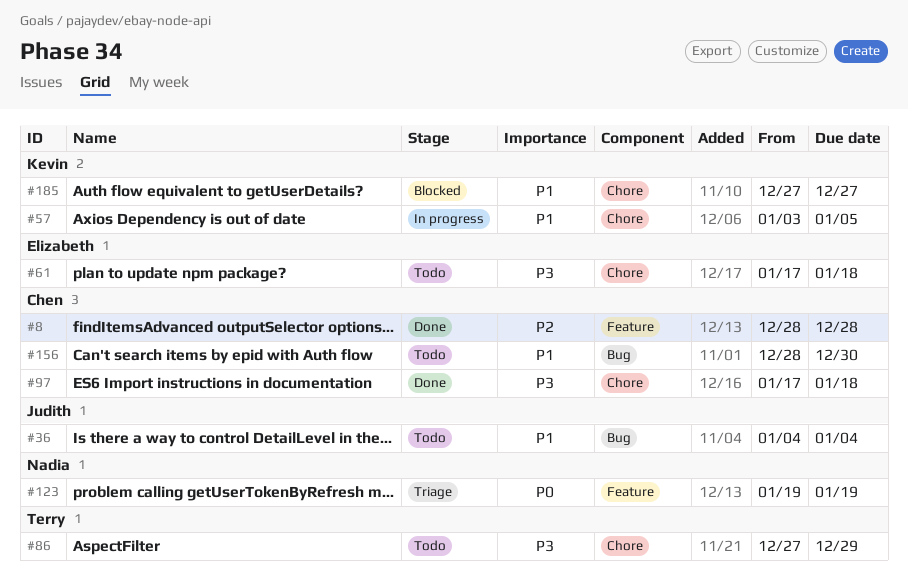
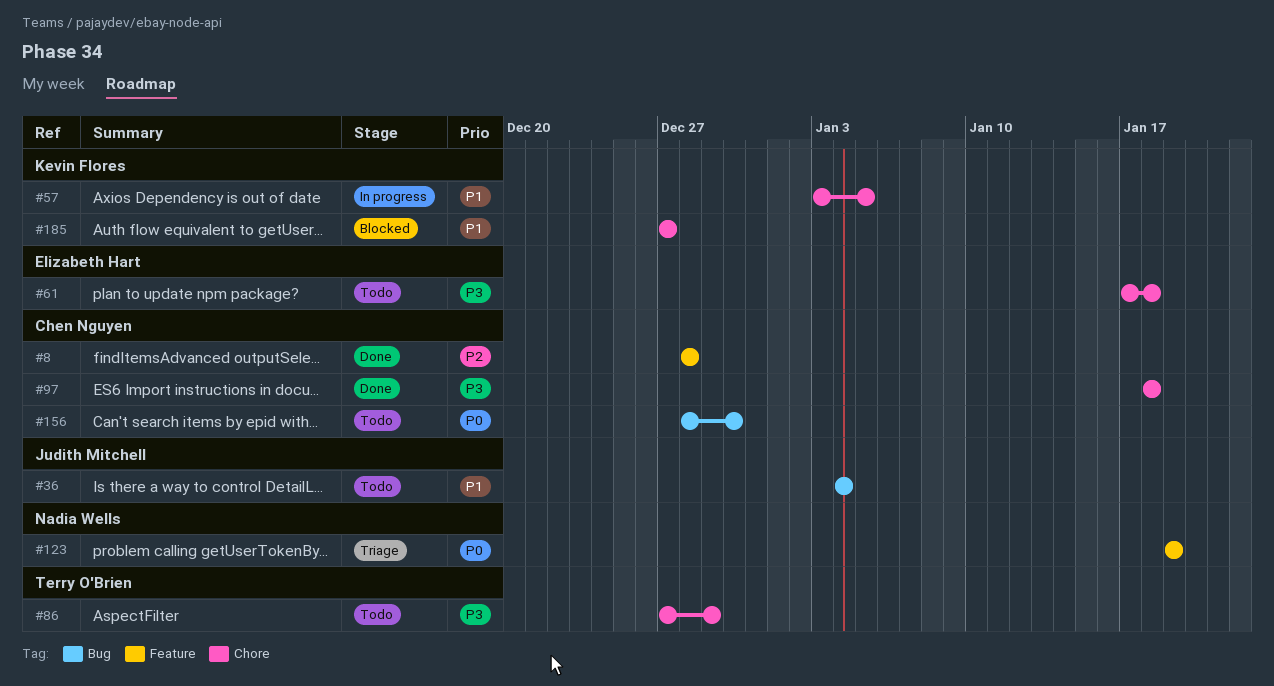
#97, start: Jan 17 -> Jan 18
#156, priority: P1 -> P0

